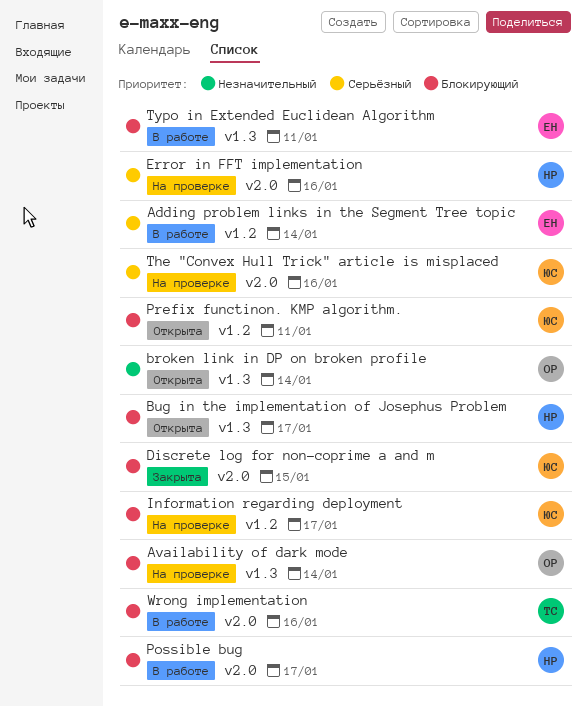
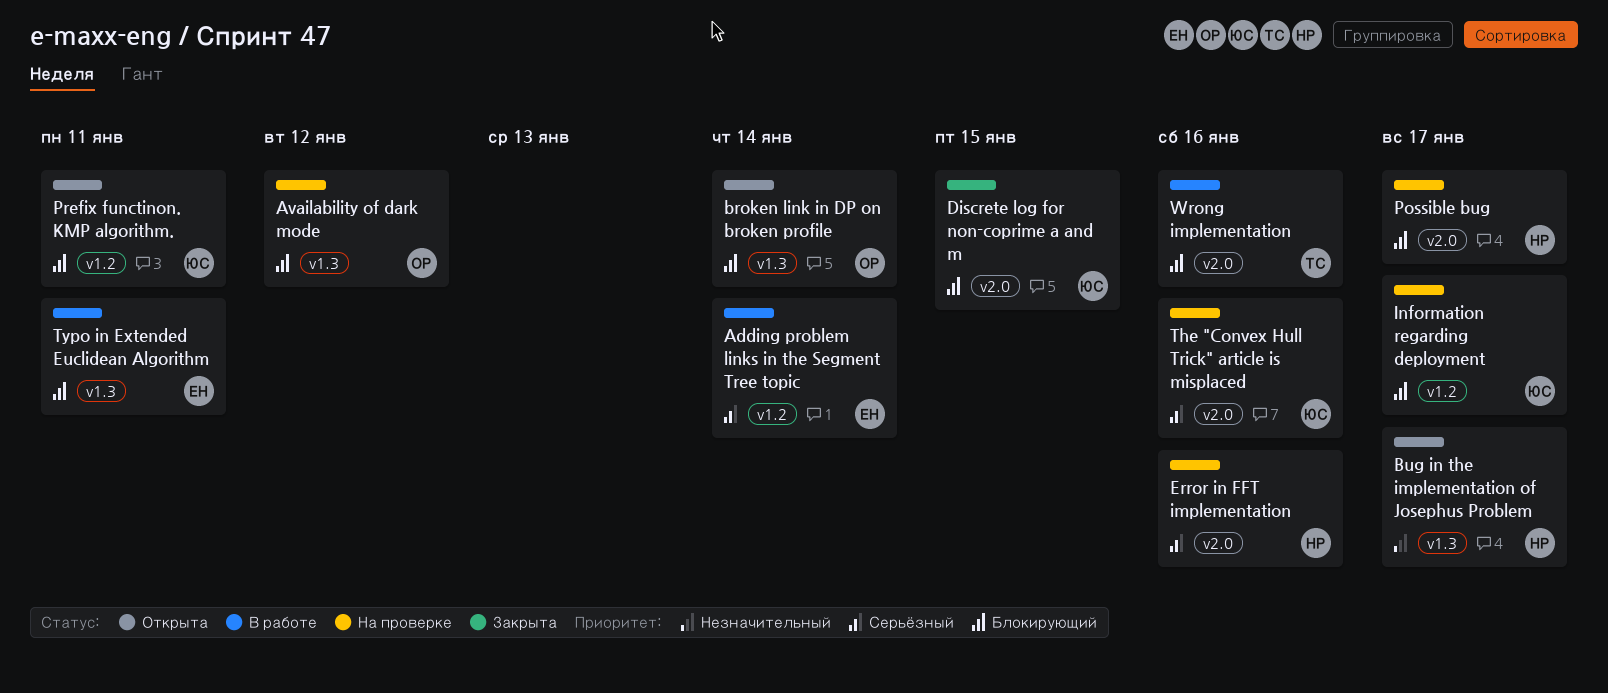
Availability of dark mode, due: Jan 14 -> Jan 12
broken link in DP on broken profile, priority: Незначительный -> Блокирующий
Bug in the implementation of Josephus Problem, priority: Блокирующий -> Незначительный
Possible bug, status: В работе -> На проверке

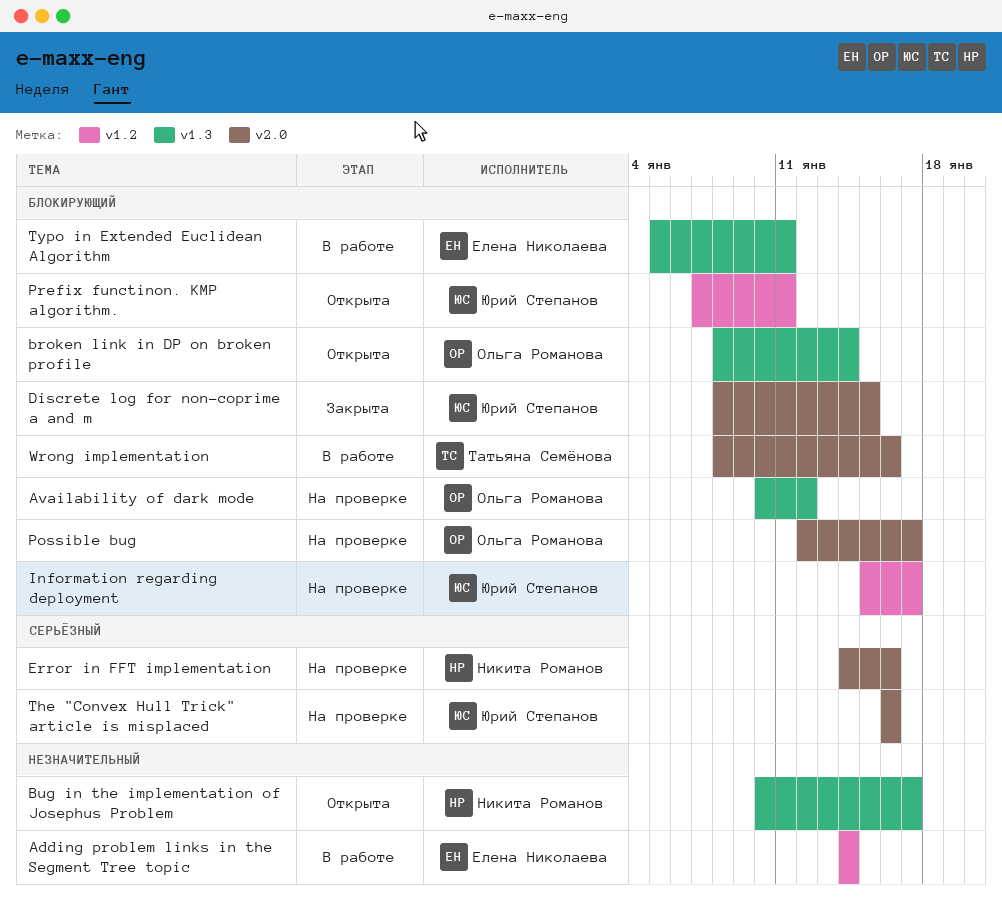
Adding problem links in the Segment Tree topic, priority: Серьёзный -> Незначительный
Possible bug, owner: Никита Романов -> Ольга Романова

